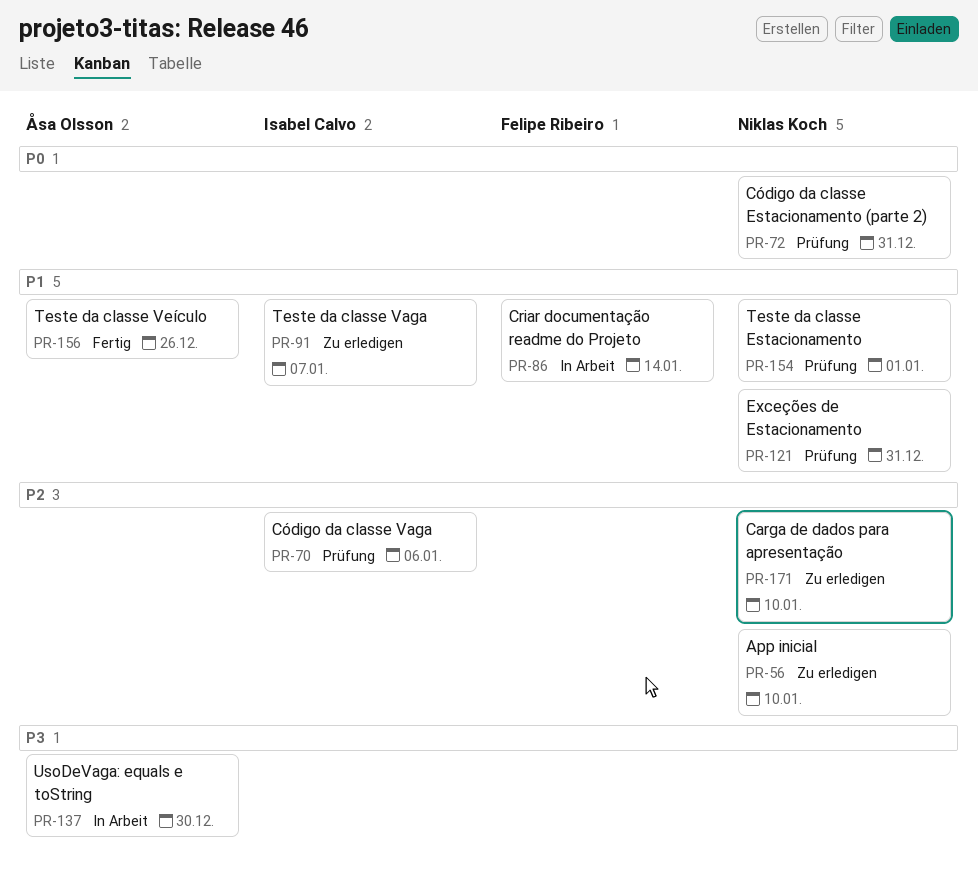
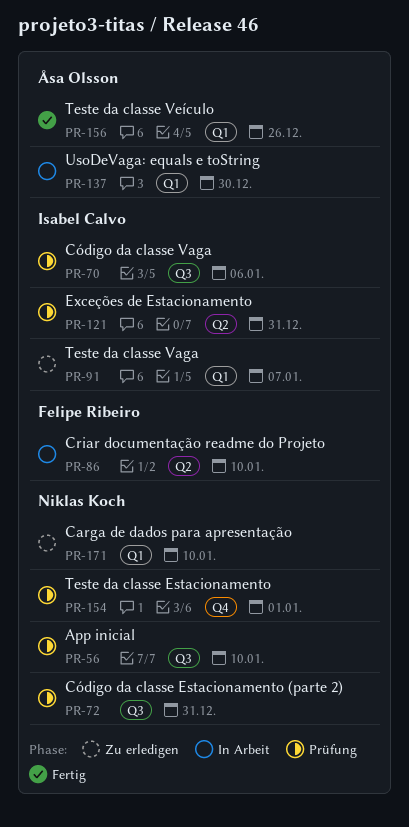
PR-56, status: Zu erledigen -> Prüfung
PR-86, due: Jan 14 -> Jan 10
PR-121, owner: Niklas Koch -> Isabel Calvo

